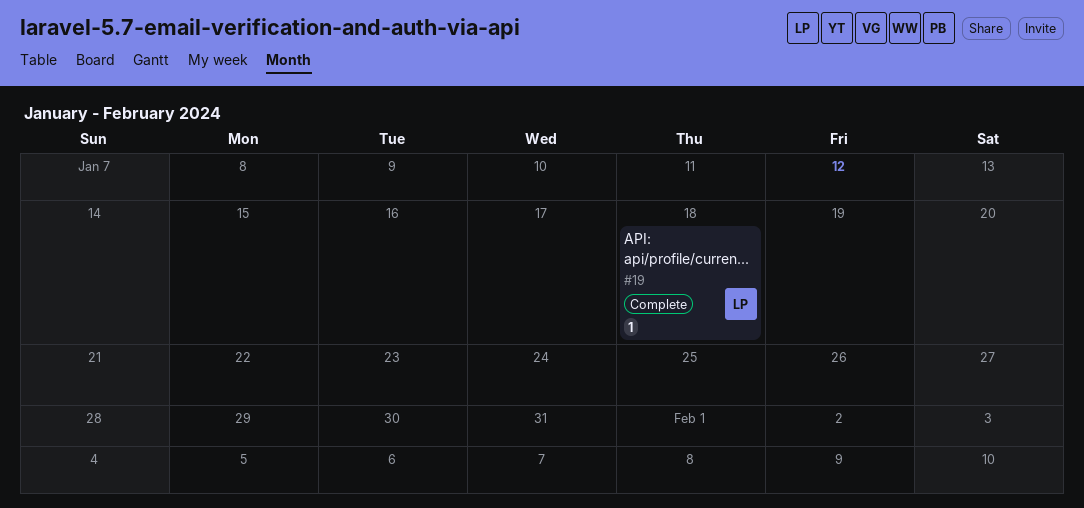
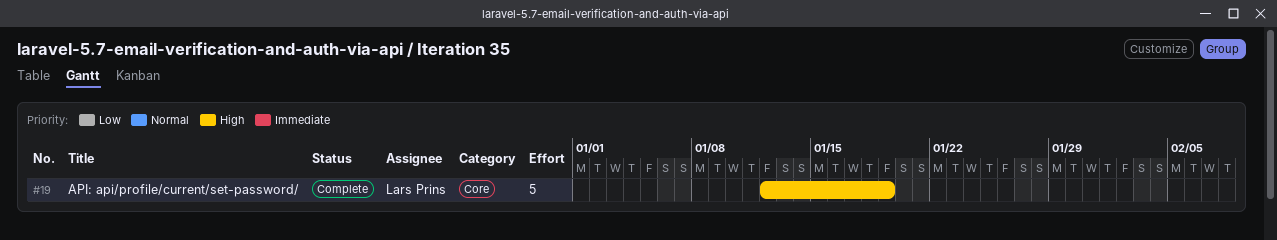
#19, estimate: 1 -> 5
#19, due: Jan 18 -> Jan 19

